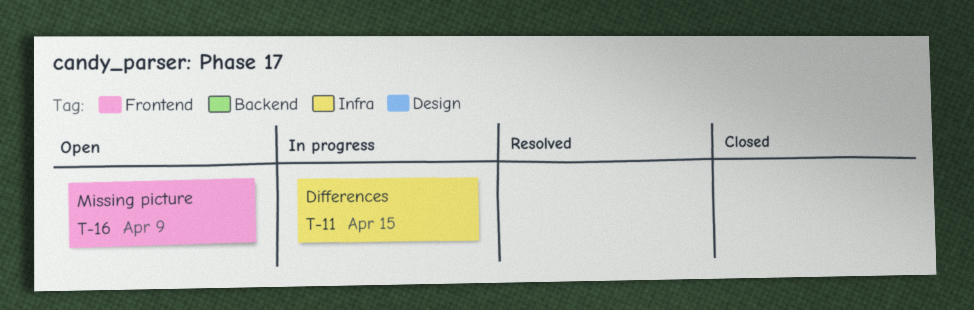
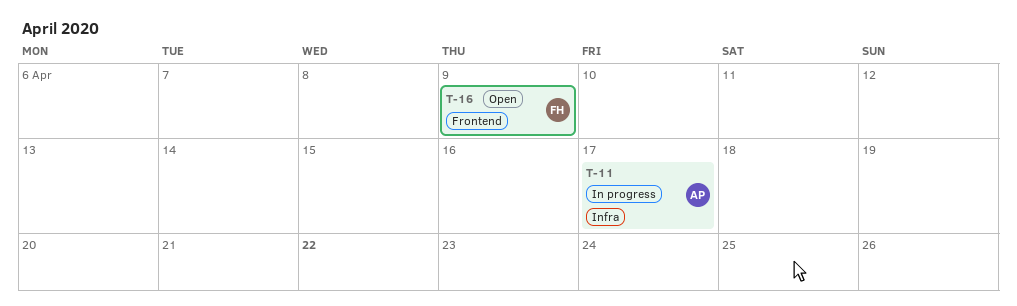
T-11, due: Apr 15 -> Apr 17

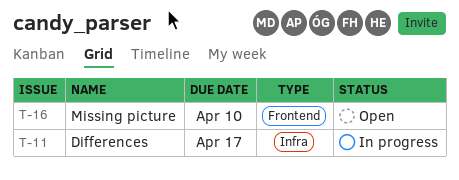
T-16, due: Apr 9 -> Apr 10

